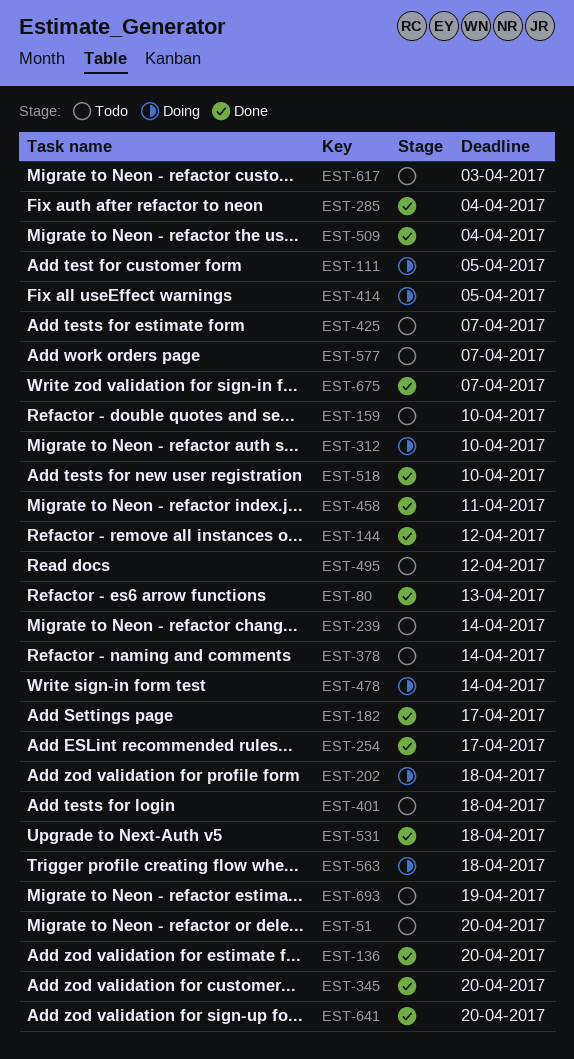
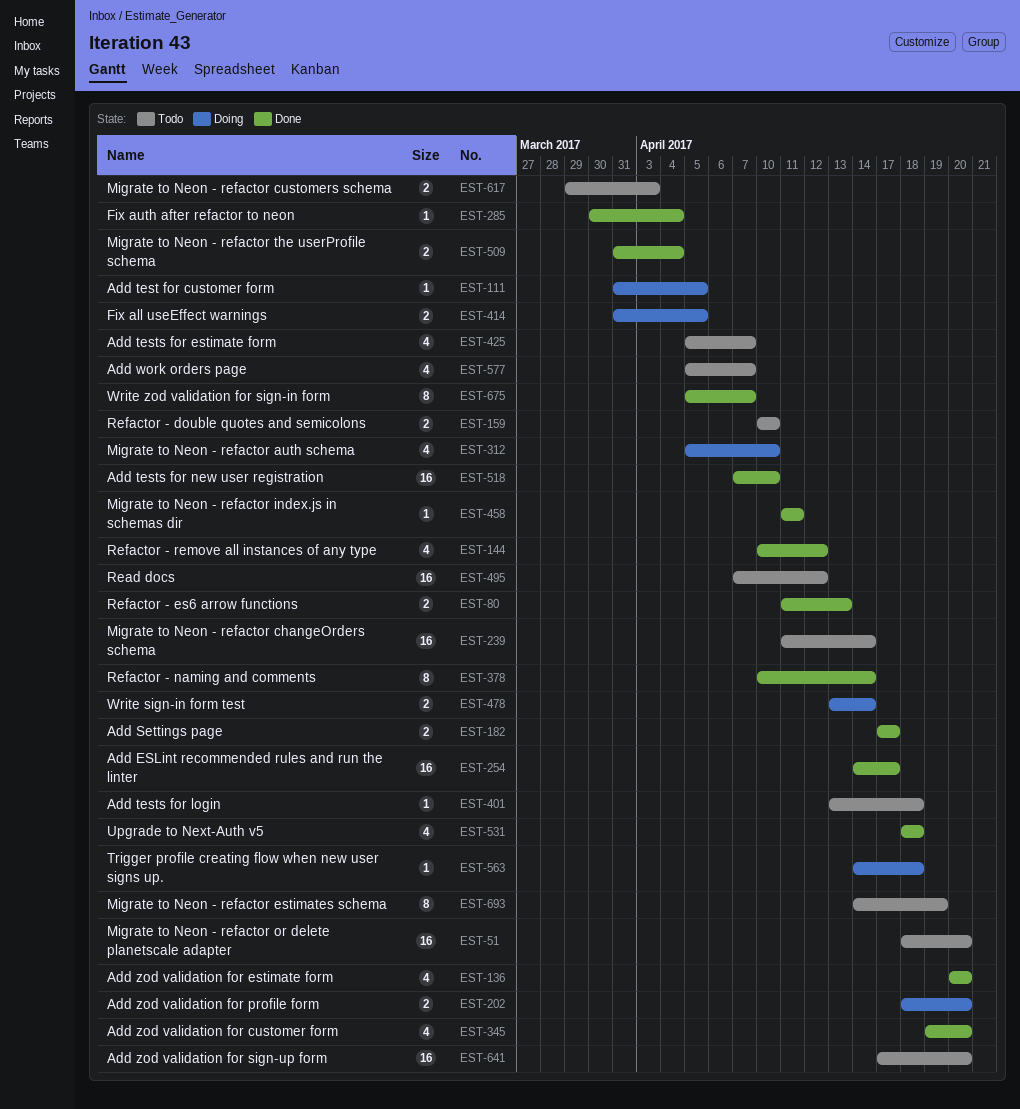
EST-202, due: Apr 18 -> Apr 20
EST-378, status: Todo -> Done
EST-641, status: Done -> Todo

